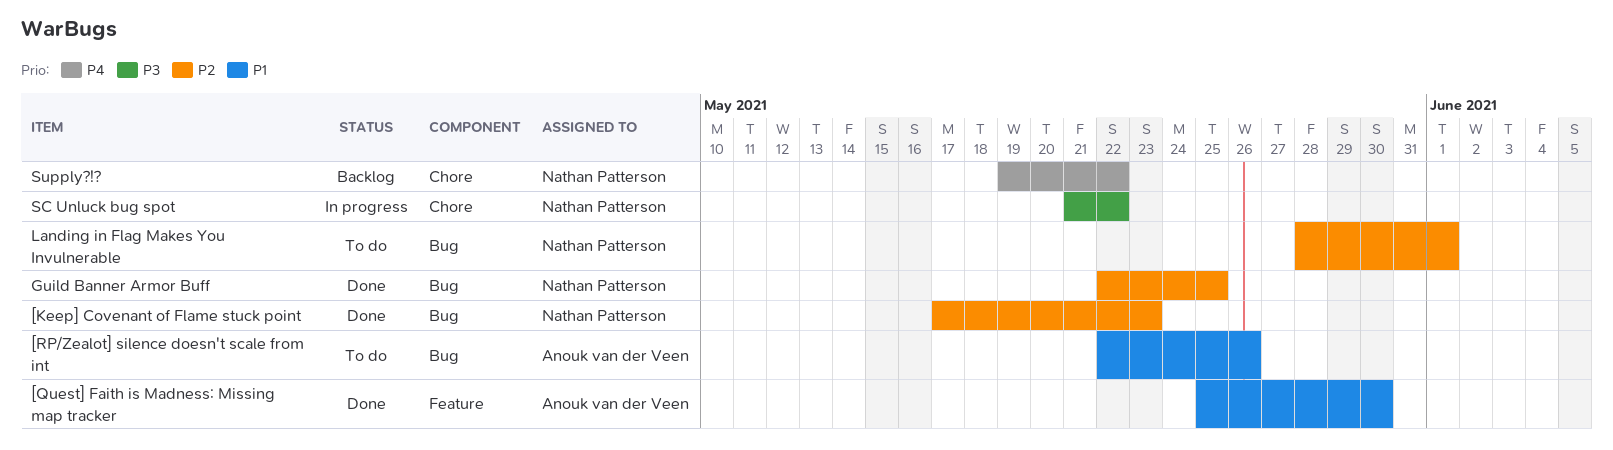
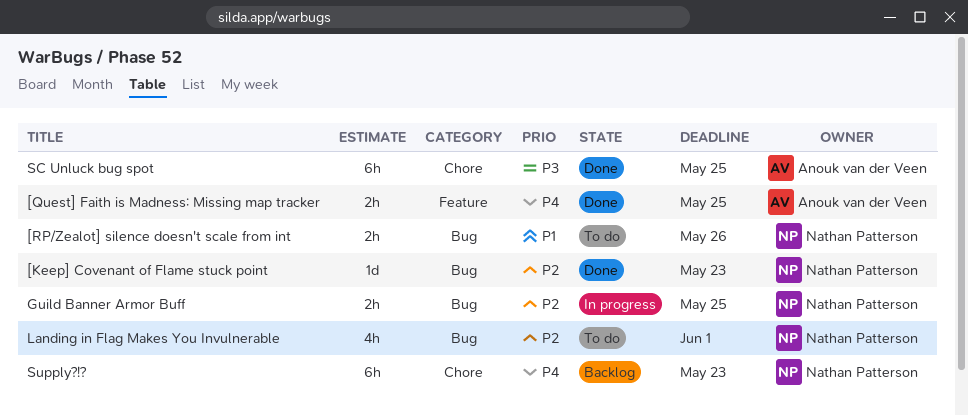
[Quest] Faith is Madness: Missing map tracker, priority: P1 -> P4
[Quest] Faith is Madness: Missing map tracker, due: May 30 -> May 25
[RP/Zealot] silence doesn't scale from int, owner: Anouk van der Veen -> Nathan Patterson
Guild Banner Armor Buff, status: Done -> In progress
SC Unluck bug spot, status: In progress -> Done
SC Unluck bug spot, owner: Nathan Patterson -> Anouk van der Veen
SC Unluck bug spot, due: May 22 -> May 25
Supply?!?, due: May 22 -> May 23

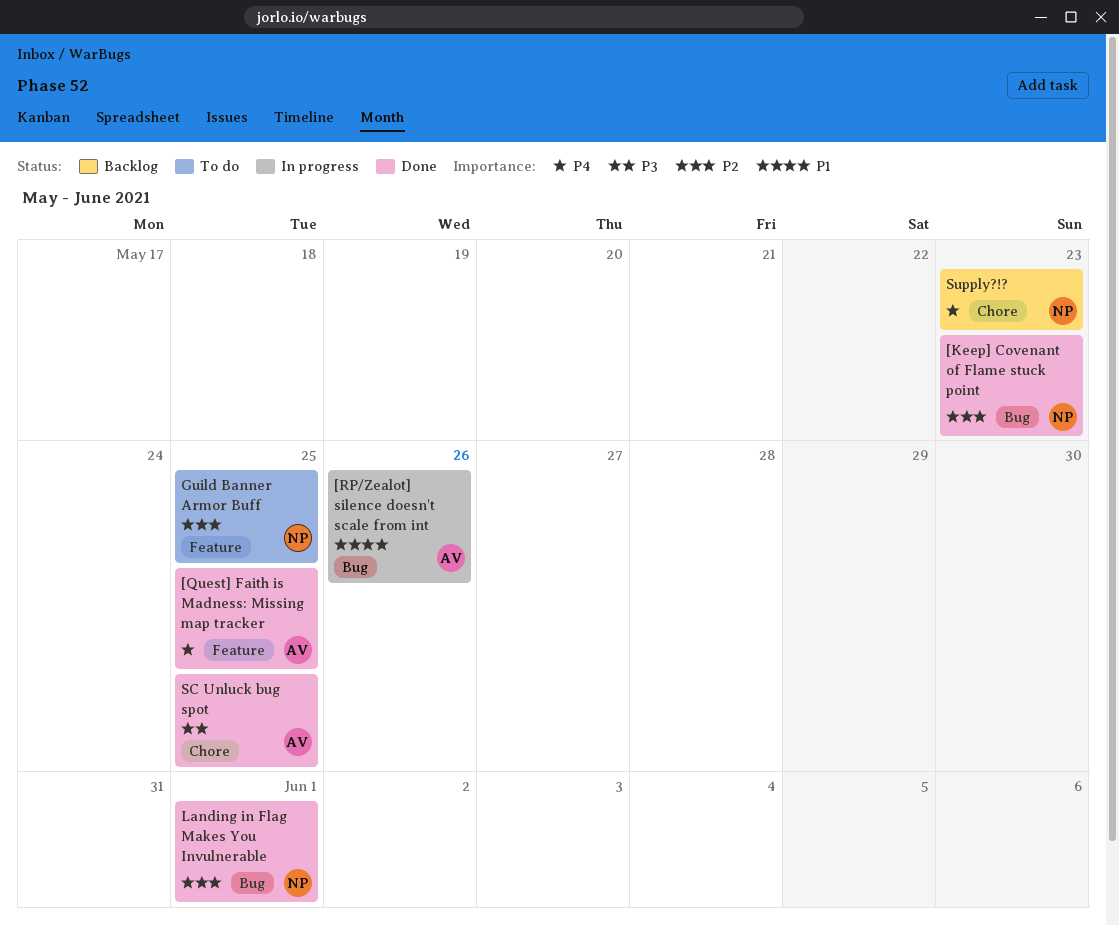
[RP/Zealot] silence doesn't scale from int, status: To do -> In progress
[RP/Zealot] silence doesn't scale from int, owner: Nathan Patterson -> Anouk van der Veen
Guild Banner Armor Buff, status: In progress -> To do
Guild Banner Armor Buff, label: Bug -> Feature
Landing in Flag Makes You Invulnerable, status: To do -> Done

